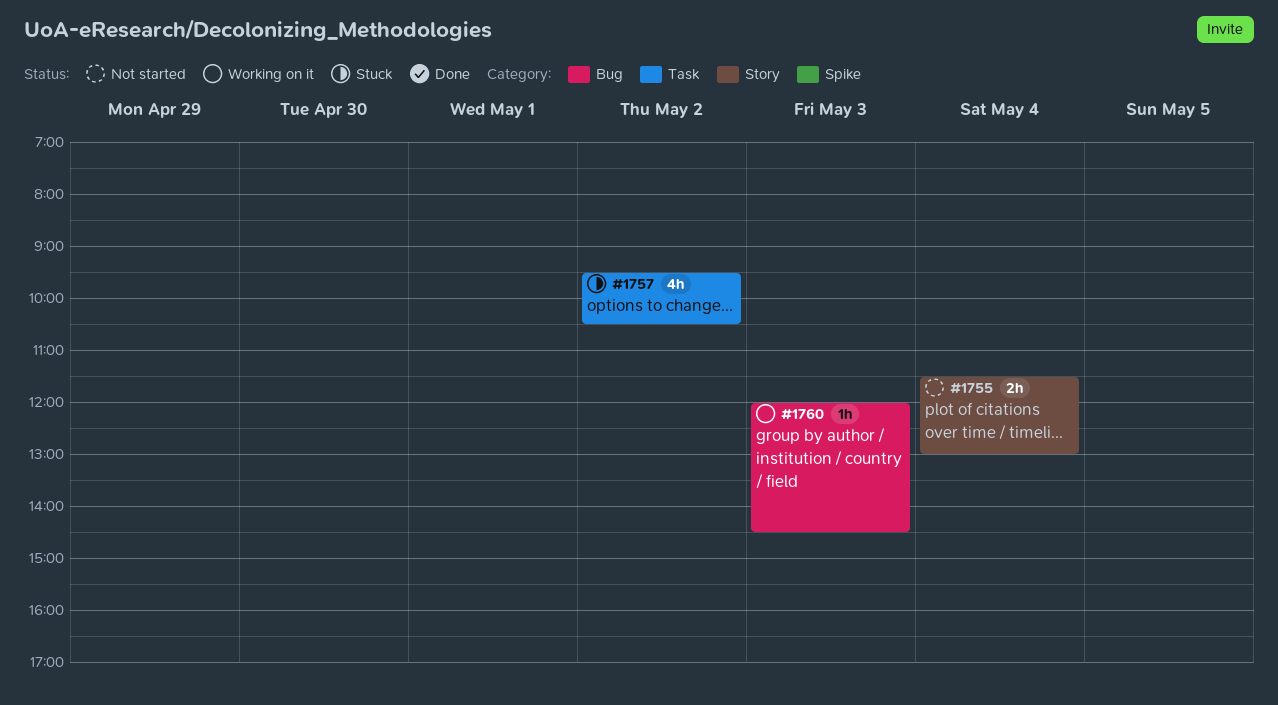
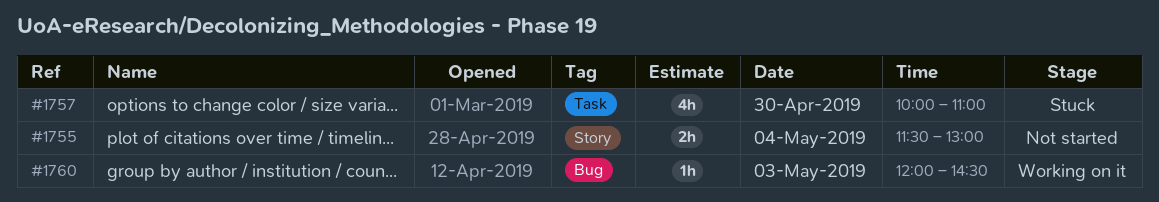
#1757, day: May 2 -> Apr 30
#1757, begins: 09:30 -> 10:00
#1757, ends: 10:30 -> 11:00

